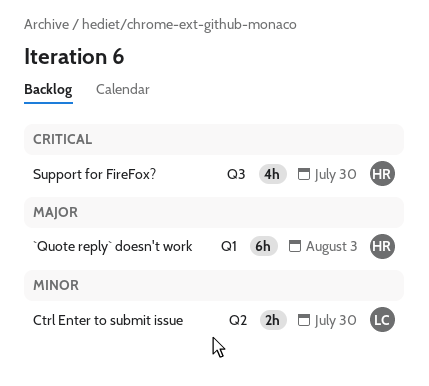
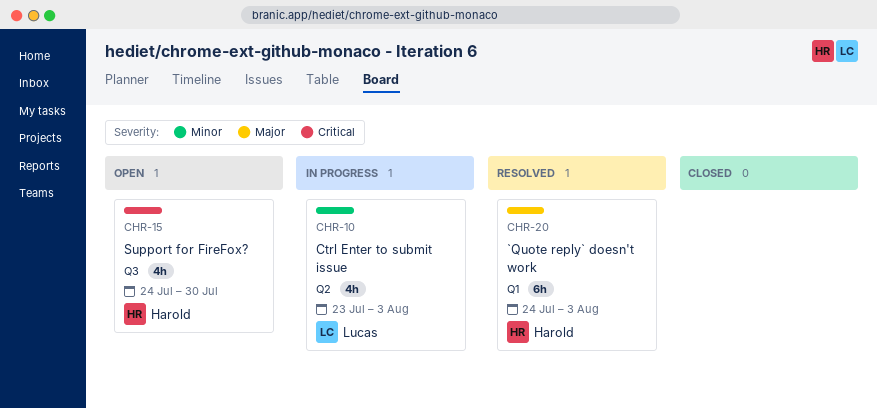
Ctrl Enter to submit issue, estimate: 2h -> 4h
Ctrl Enter to submit issue, due: Jul 30 -> Aug 3

